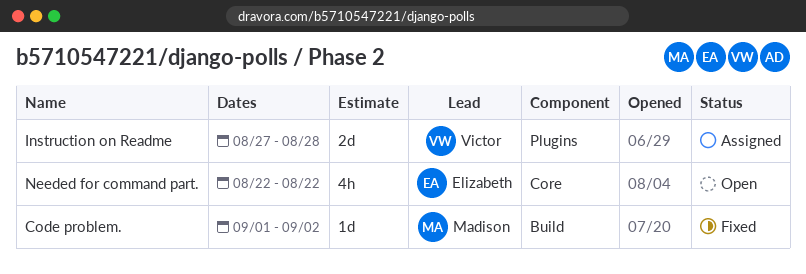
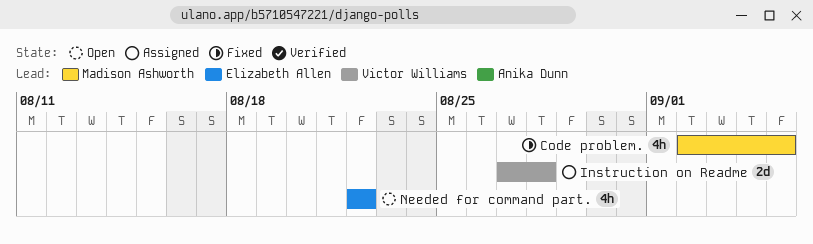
Code problem., estimate: 1d -> 4h
Code problem., start: Sep 1 -> Sep 2
Code problem., due: Sep 2 -> Sep 5

